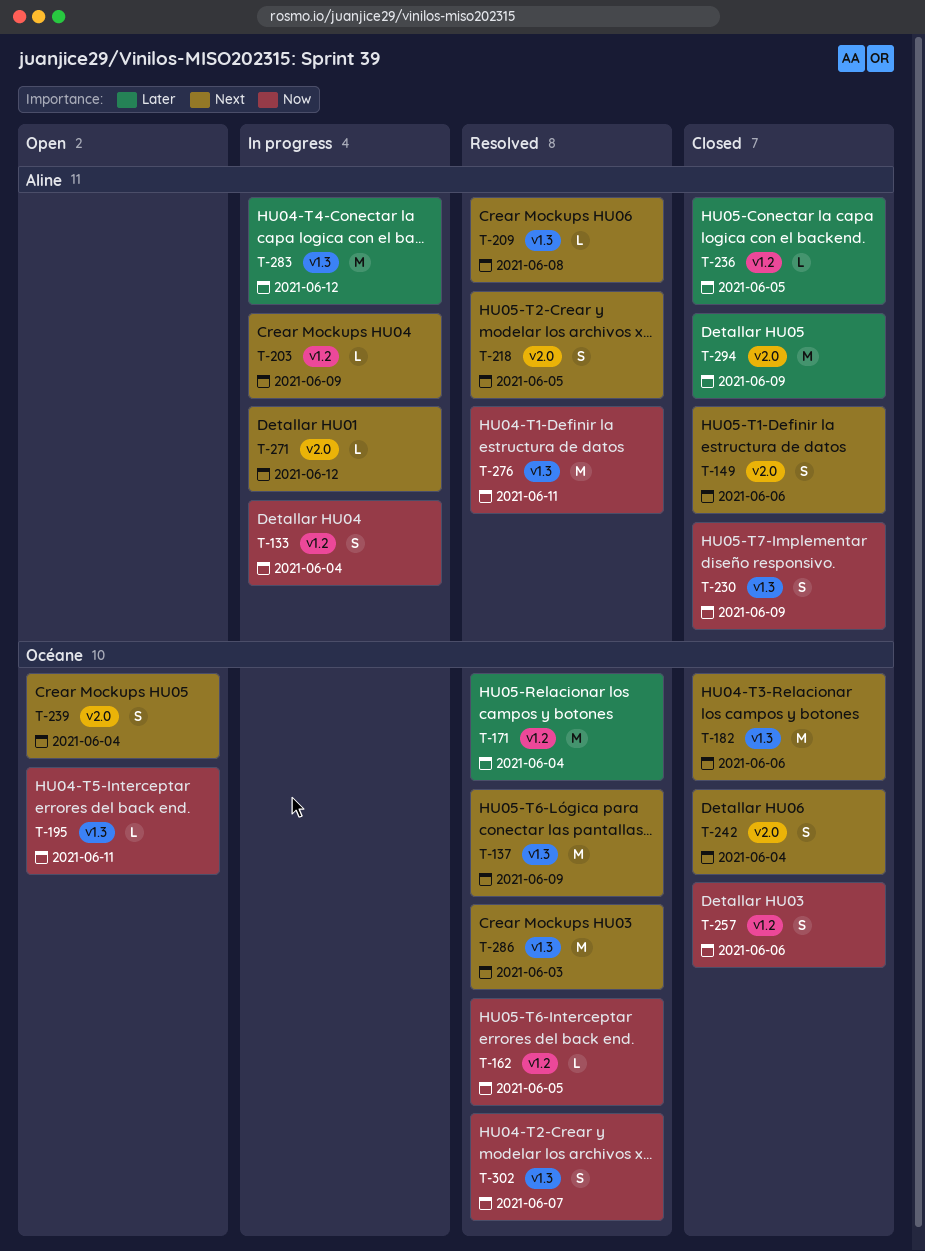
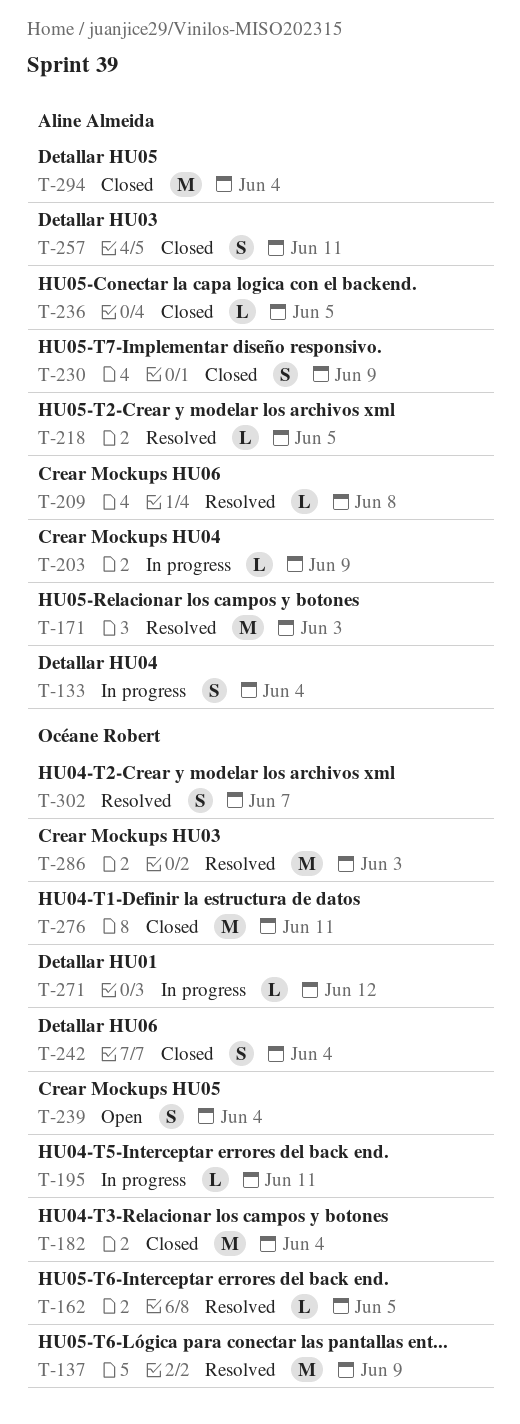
T-149: present -> none
T-171, owner: Océane Robert -> Aline Almeida
T-171, due: Jun 4 -> Jun 3
T-182, due: Jun 6 -> Jun 4
T-195, status: Open -> In progress
T-218, estimate: S -> L
T-257, owner: Océane Robert -> Aline Almeida
T-257, due: Jun 6 -> Jun 11
T-271, owner: Aline Almeida -> Océane Robert
T-276, status: Resolved -> Closed
T-276, owner: Aline Almeida -> Océane Robert
T-283: present -> none
T-294, due: Jun 9 -> Jun 4

